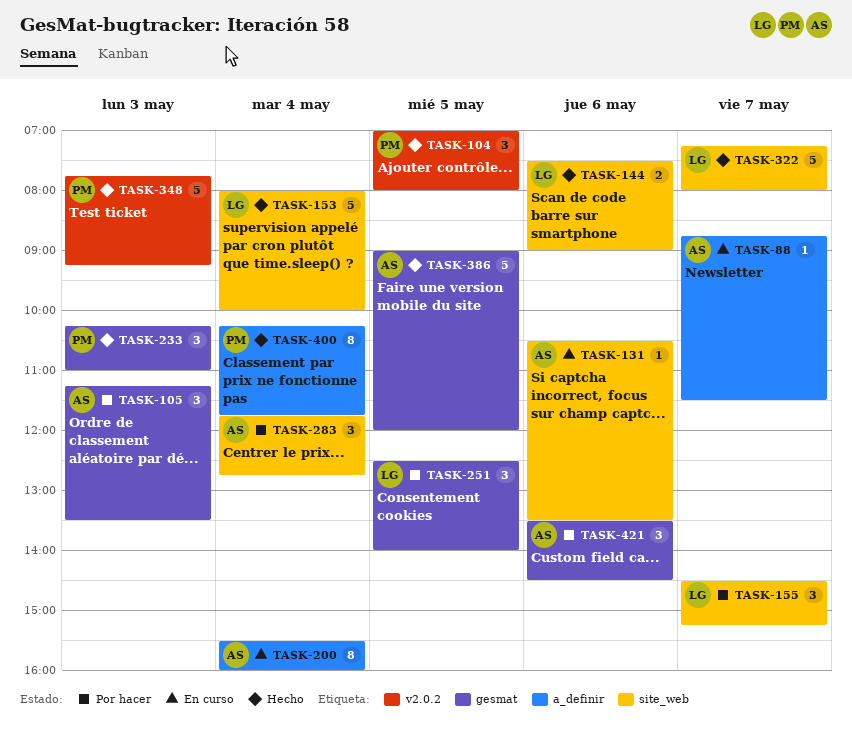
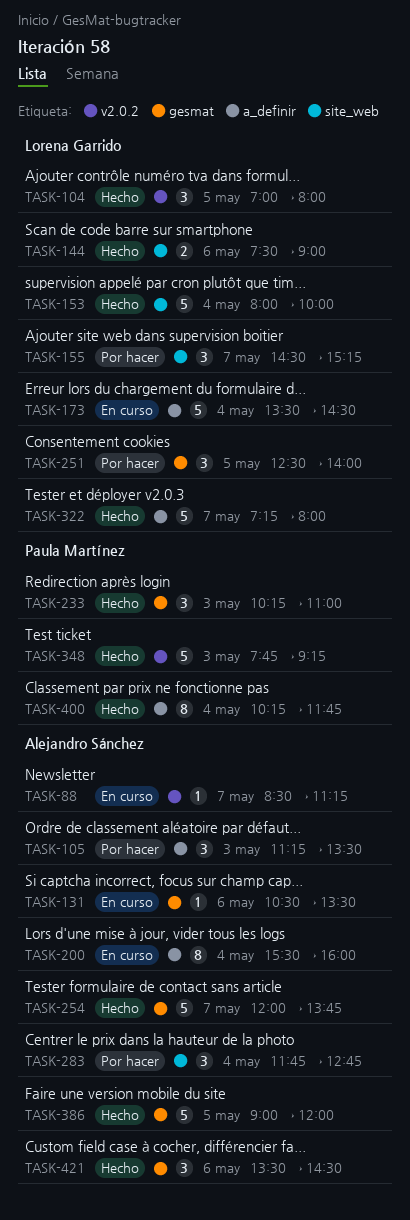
TASK-88, label: a_definir -> v2.0.2
TASK-88, begins: 08:45 -> 08:30
TASK-88, ends: 11:30 -> 11:15
TASK-104, owner: Paula Martínez -> Lorena Garrido
TASK-105, label: gesmat -> a_definir
TASK-131, label: site_web -> gesmat
TASK-173: none -> present
TASK-254: none -> present
TASK-322, label: site_web -> a_definir
TASK-421, status: Por hacer -> Hecho

